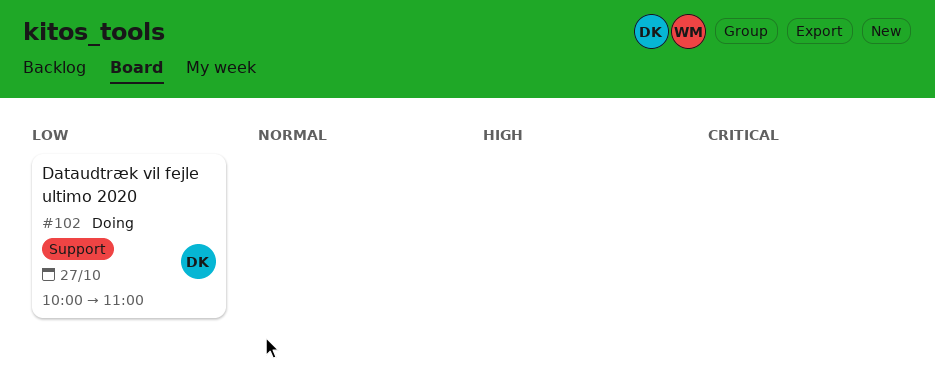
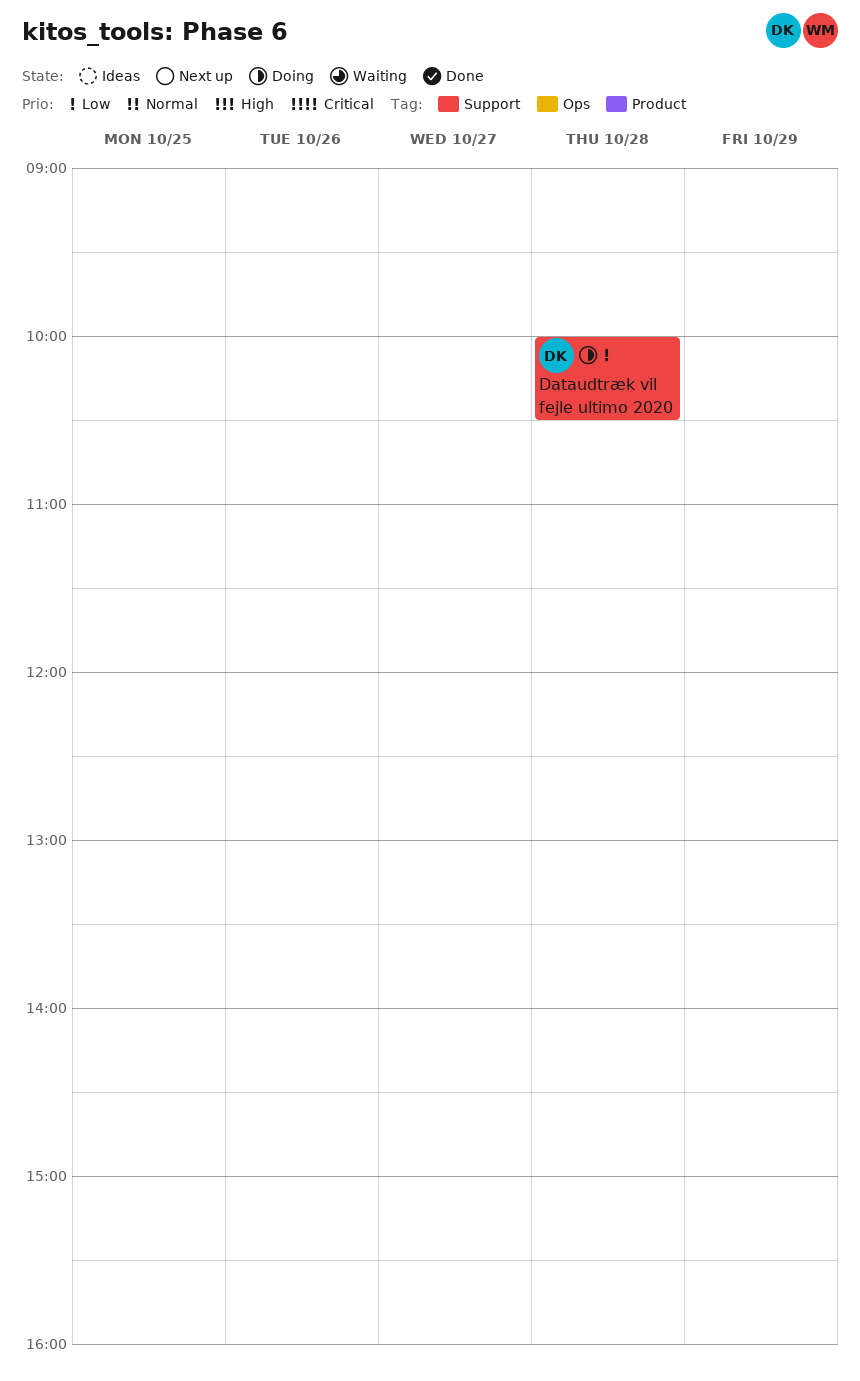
Dataudtræk vil fejle ultimo 2020, day: Oct 27 -> Oct 28
Dataudtræk vil fejle ultimo 2020, ends: 11:00 -> 10:30

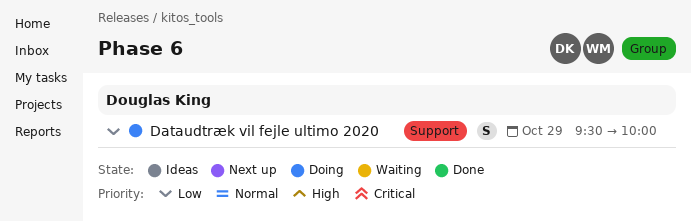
Dataudtræk vil fejle ultimo 2020, day: Oct 28 -> Oct 29
Dataudtræk vil fejle ultimo 2020, begins: 10:00 -> 09:30
Dataudtræk vil fejle ultimo 2020, ends: 10:30 -> 10:00

